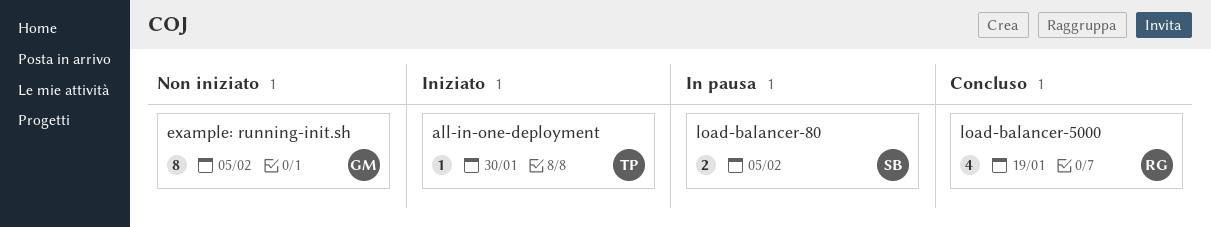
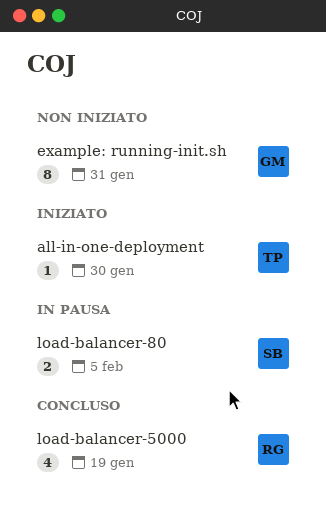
example: running-init.sh, due: Feb 5 -> Jan 31

